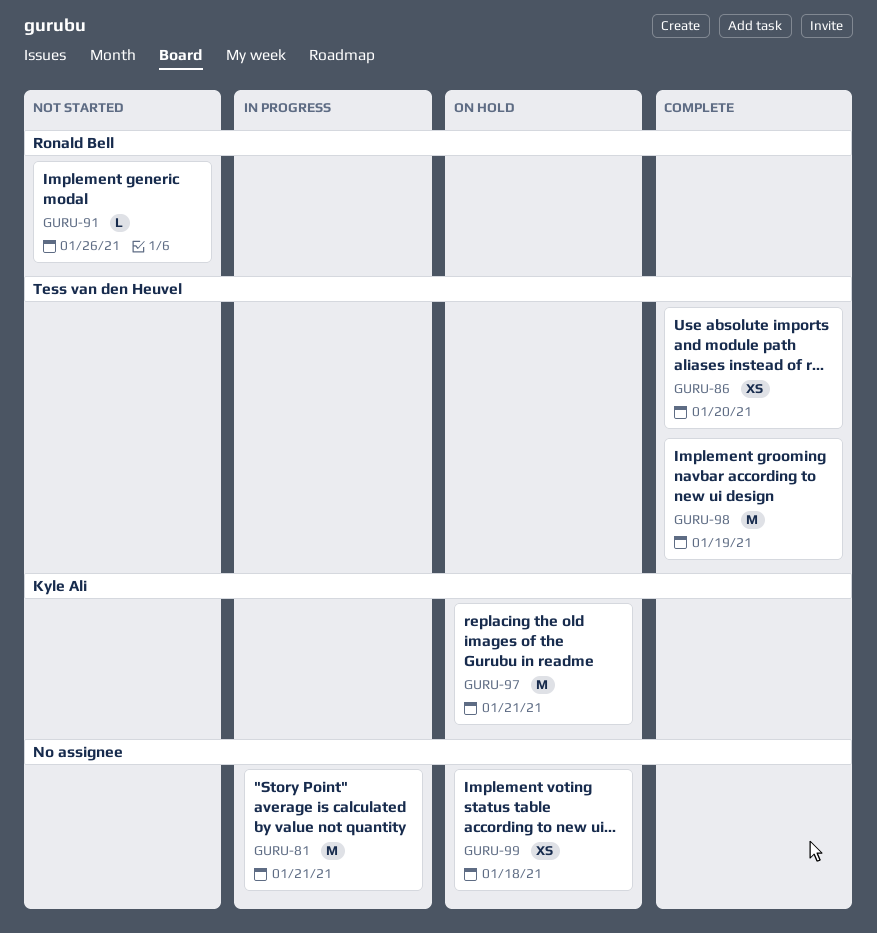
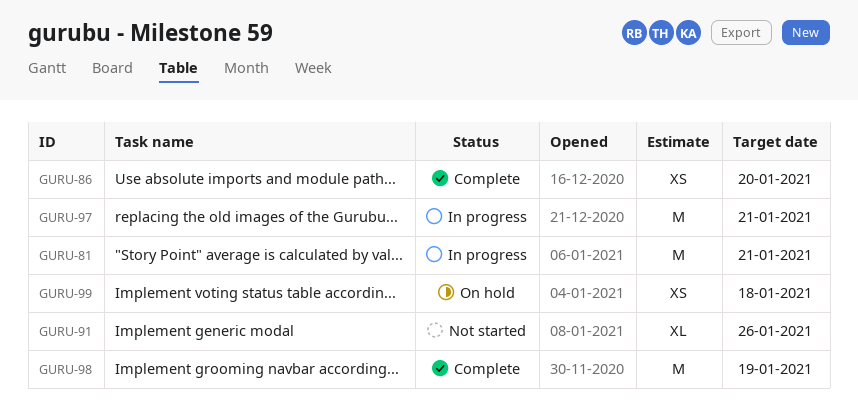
GURU-91, estimate: L -> XL
GURU-97, status: On hold -> In progress

